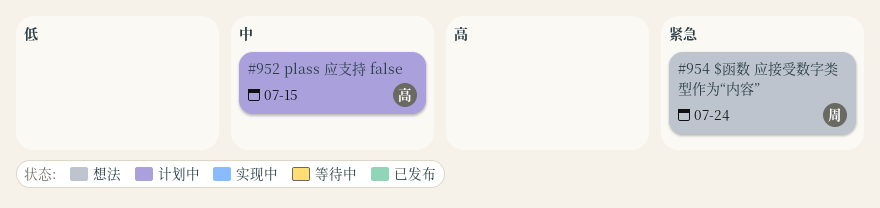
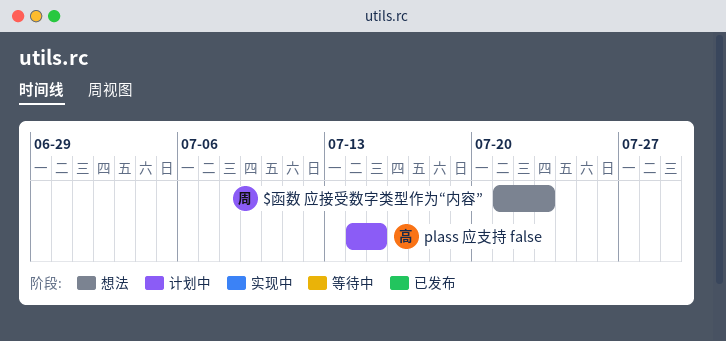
$函数 应接受数字类型作为“内容”, due: Jul 24 -> Jul 23

